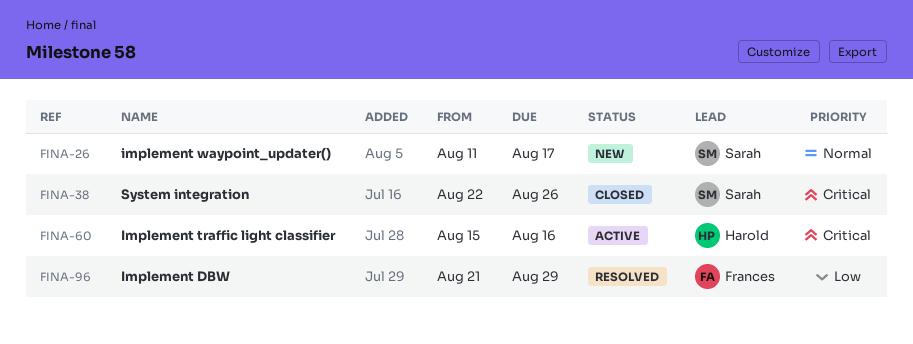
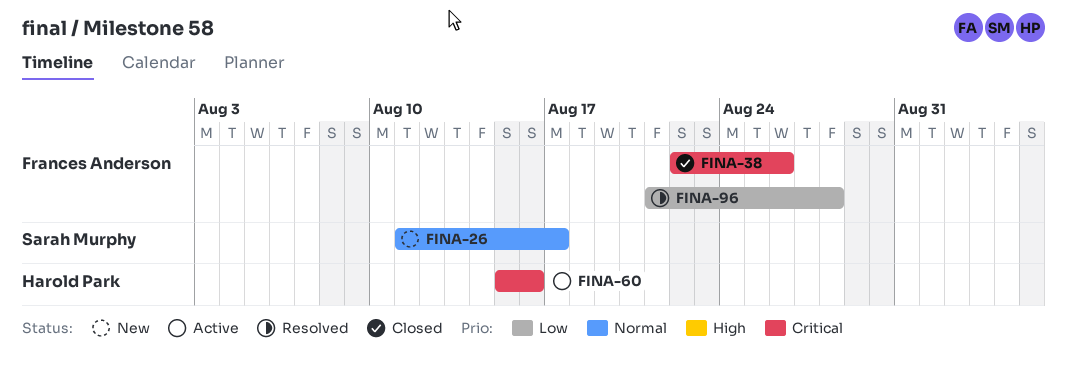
FINA-38, owner: Sarah Murphy -> Frances Anderson
FINA-96, due: Aug 29 -> Aug 28

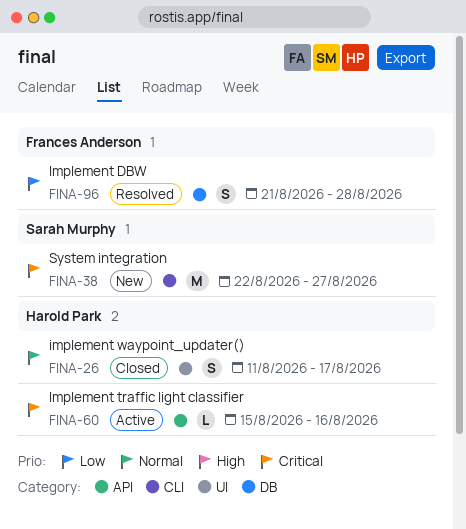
FINA-26, status: New -> Closed
FINA-26, owner: Sarah Murphy -> Harold Park
FINA-38, status: Closed -> New
FINA-38, owner: Frances Anderson -> Sarah Murphy
FINA-38, due: Aug 26 -> Aug 27

